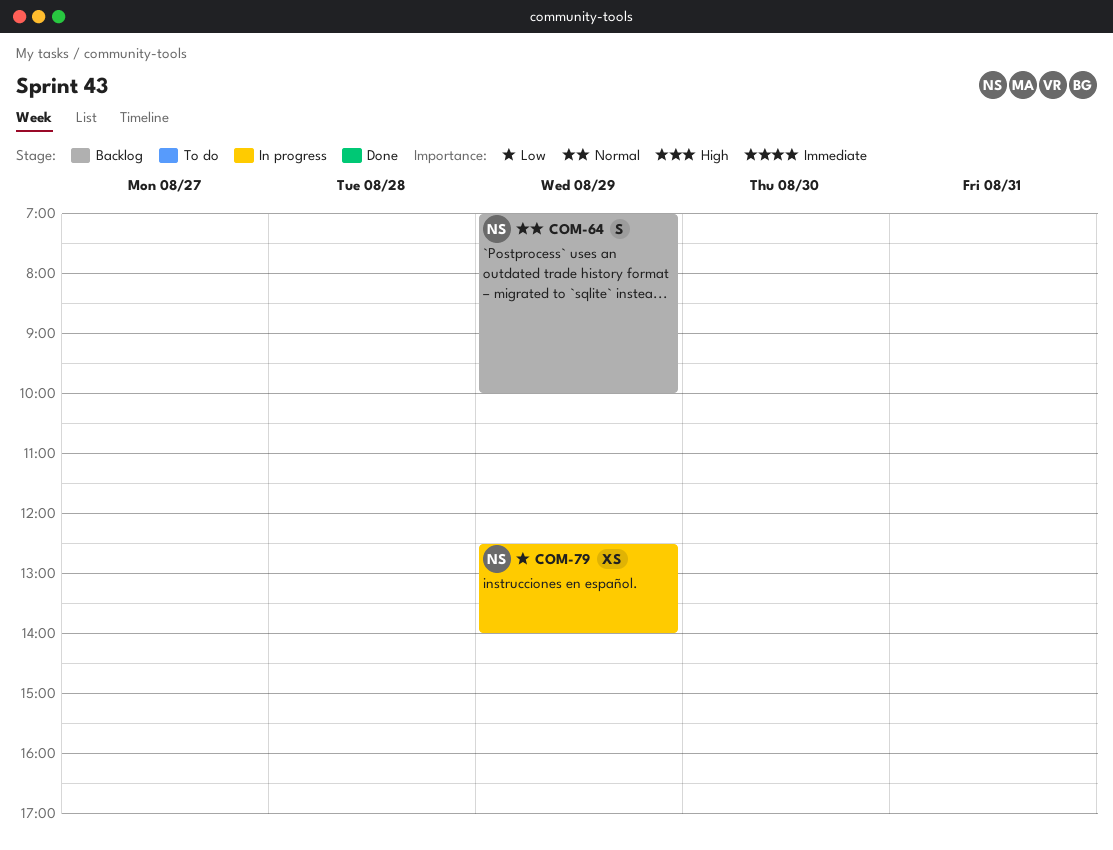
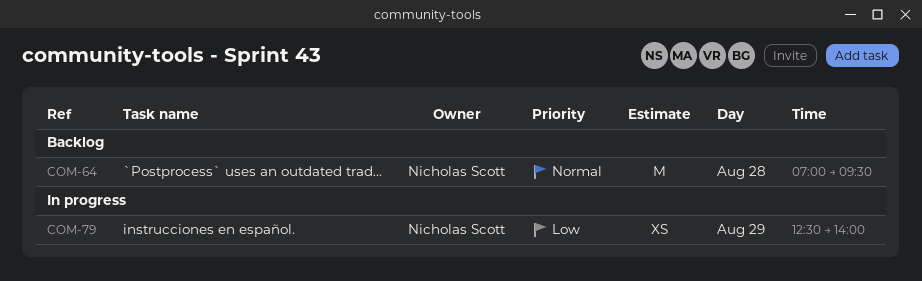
COM-64, estimate: S -> M
COM-64, day: Aug 29 -> Aug 28
COM-64, ends: 10:00 -> 09:30

